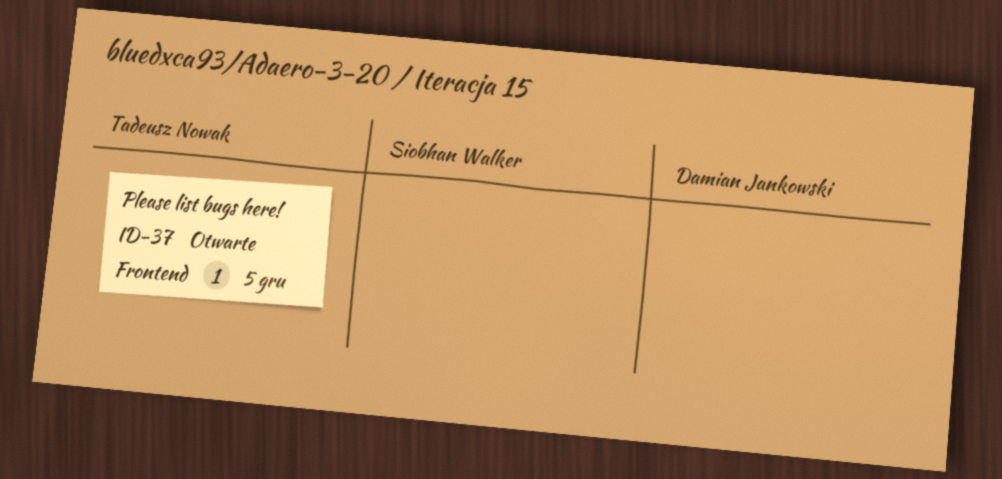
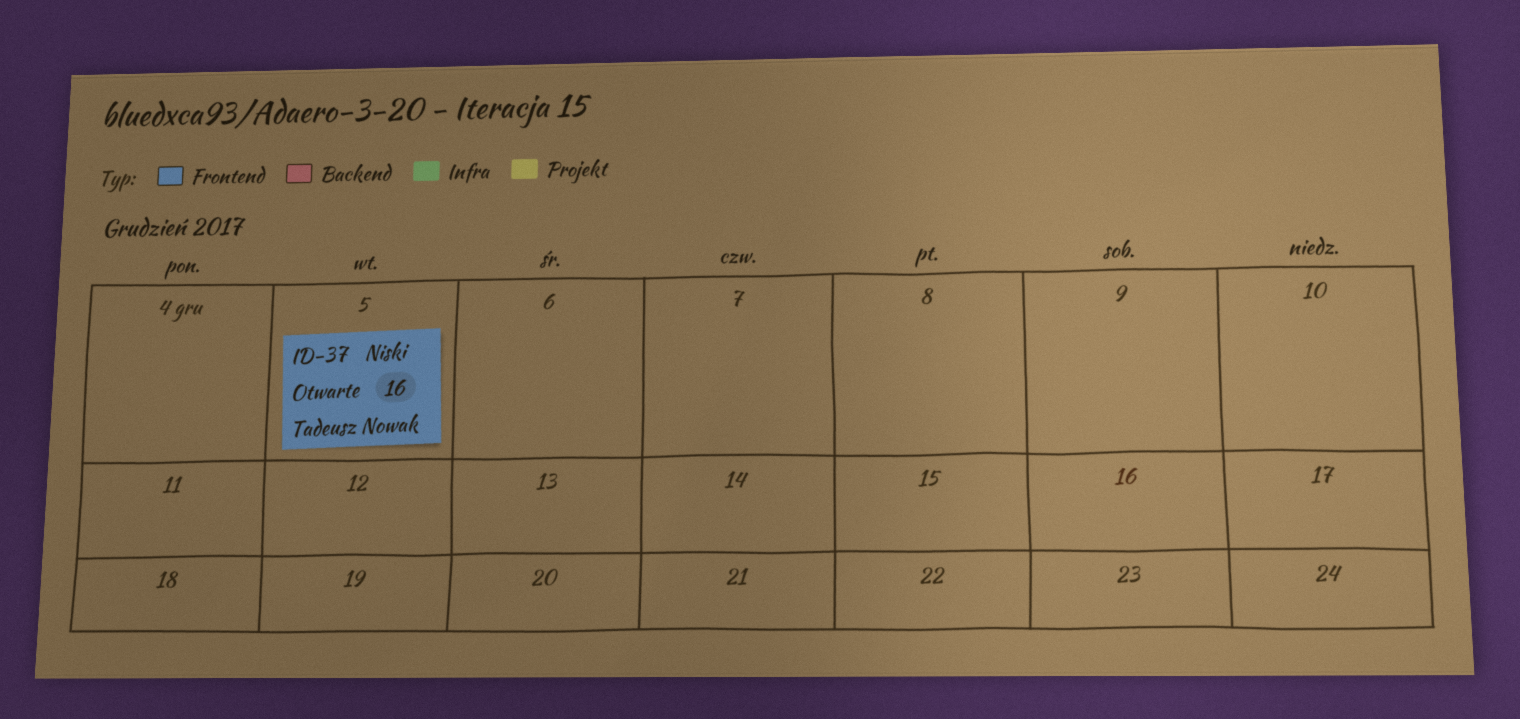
ID-37, estimate: 1 -> 16

